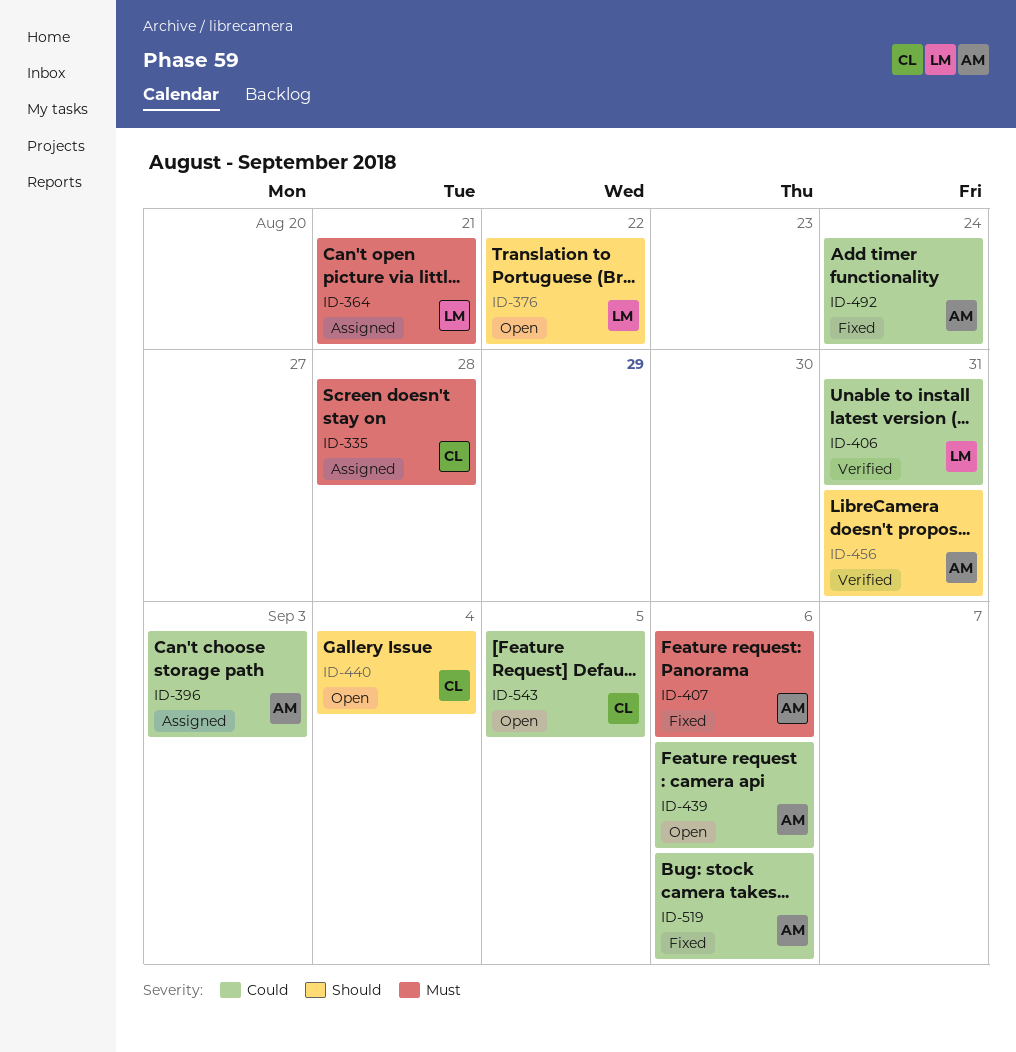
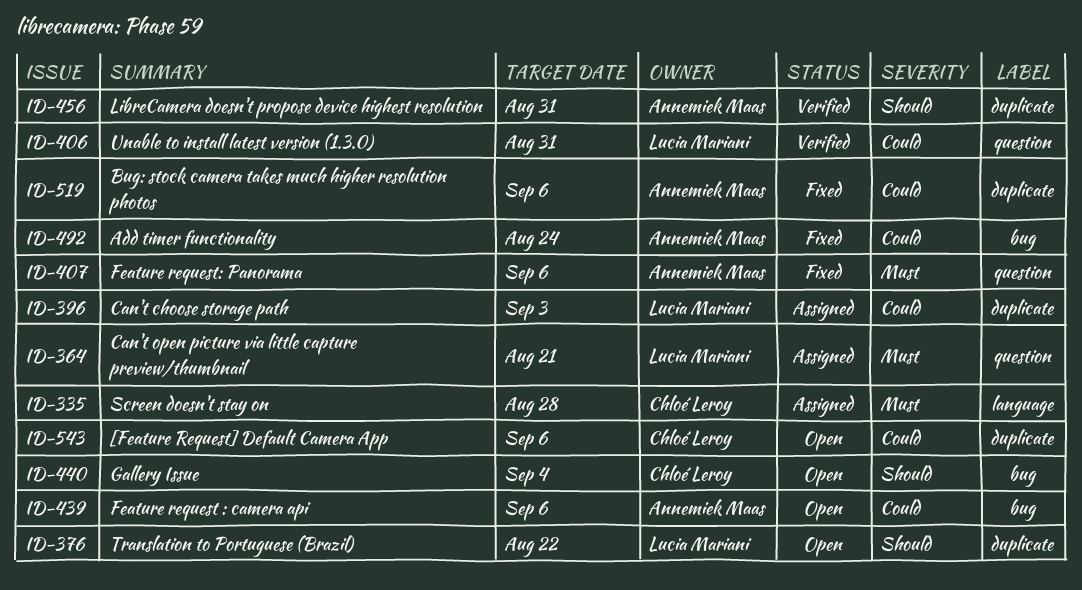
ID-396, owner: Annemiek Maas -> Lucia Mariani
ID-543, due: Sep 5 -> Sep 6

